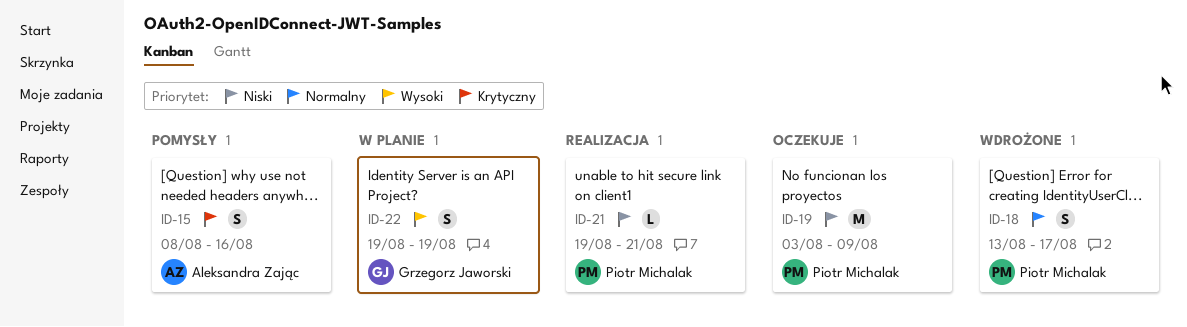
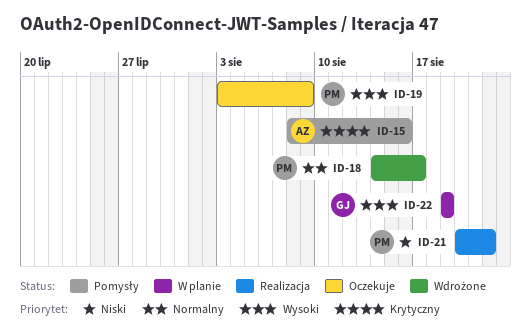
ID-18, start: Aug 13 -> Aug 14
ID-19, priority: Niski -> Wysoki
ID-21, start: Aug 19 -> Aug 20
ID-21, due: Aug 21 -> Aug 22

